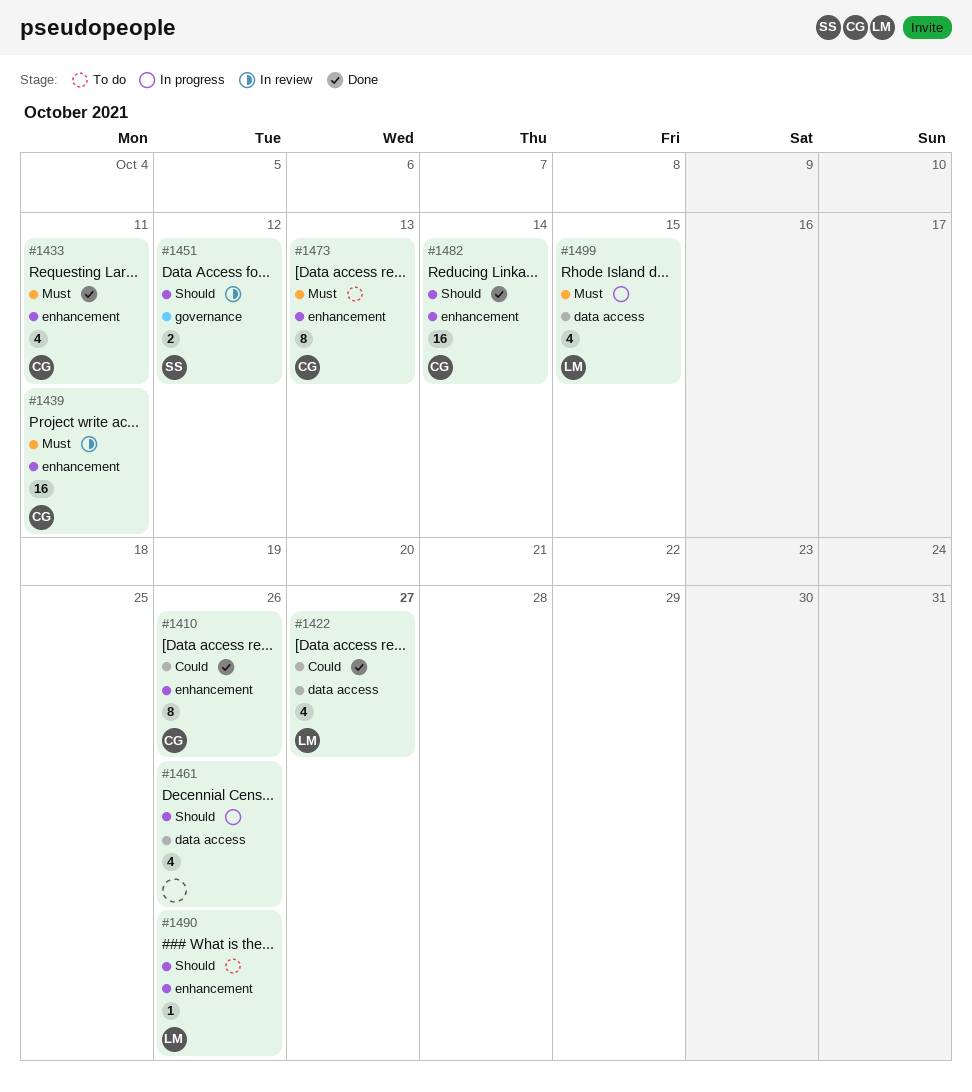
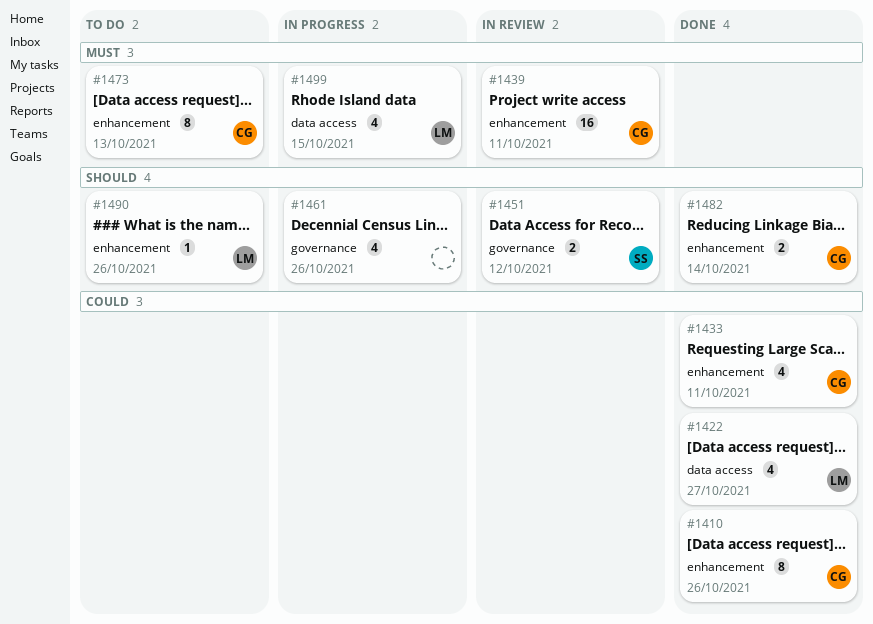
#1433, priority: Must -> Could
#1461, label: data access -> governance
#1482, estimate: 16 -> 2

